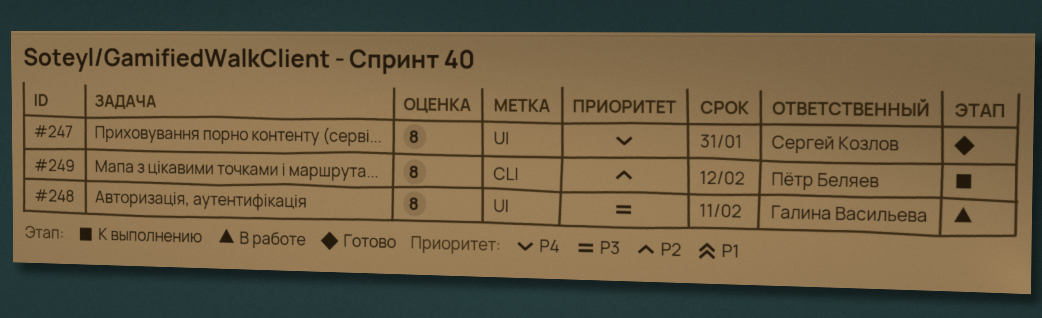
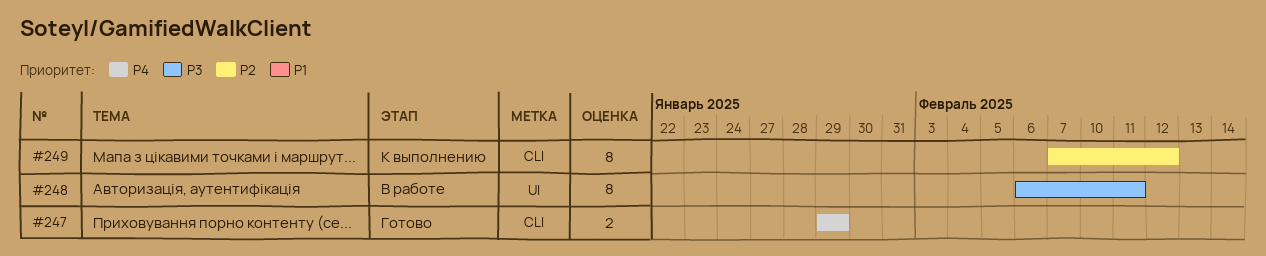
#247, label: UI -> CLI
#247, estimate: 8 -> 2
#247, due: Jan 31 -> Jan 29

